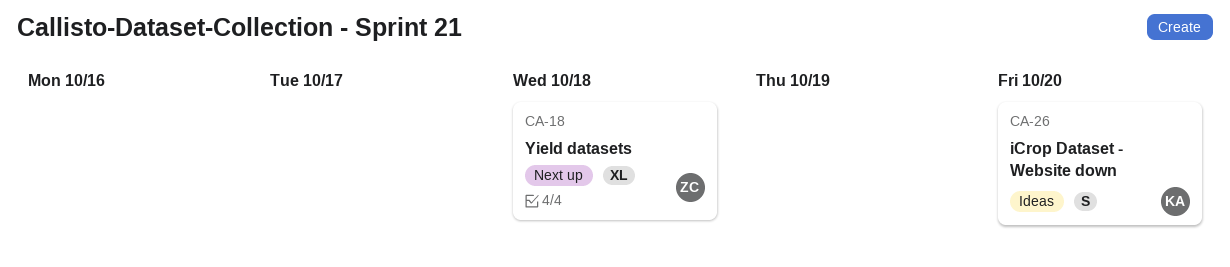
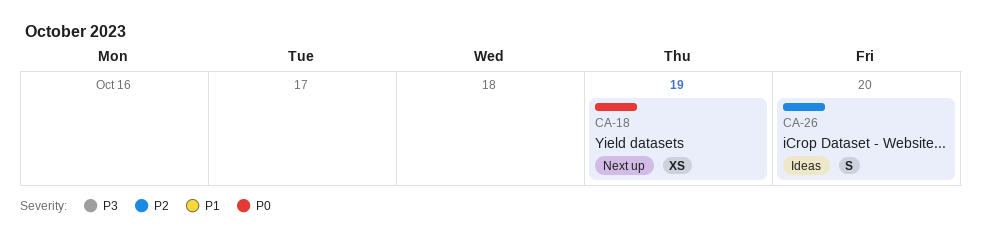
CA-18, estimate: XL -> XS
CA-18, due: Oct 18 -> Oct 19

